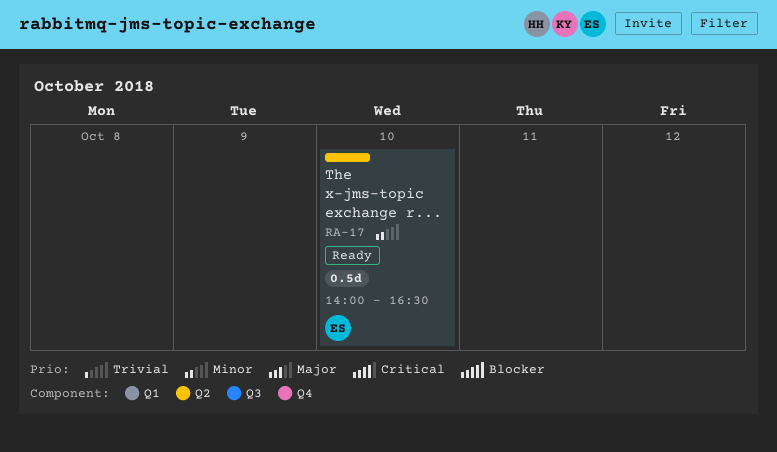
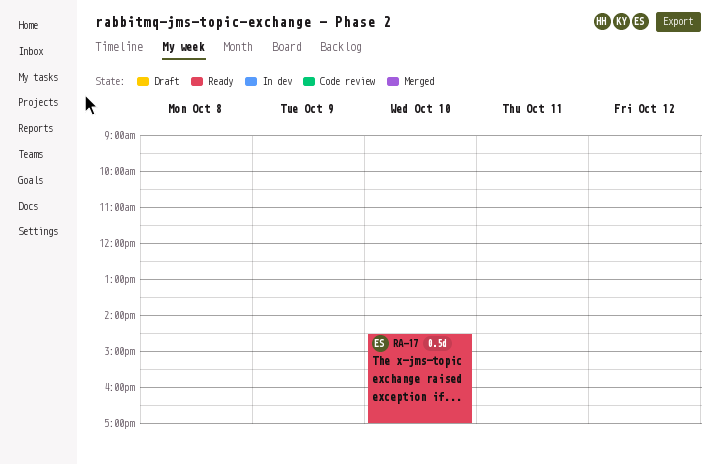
RA-17, begins: 14:00 -> 14:30
RA-17, ends: 16:30 -> 17:00

